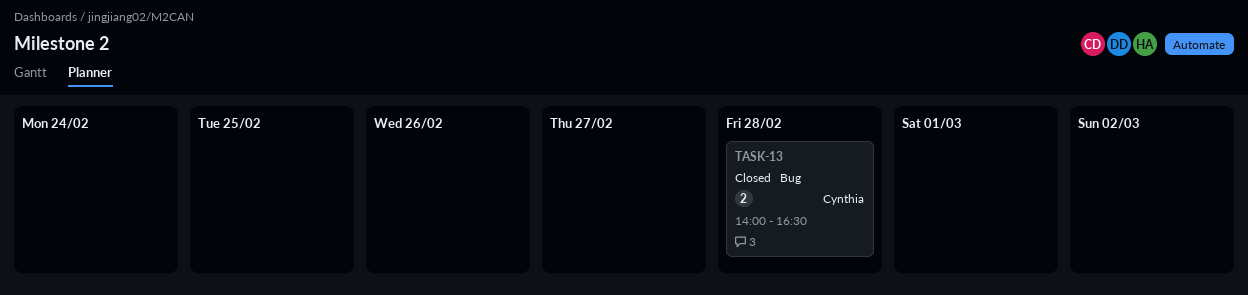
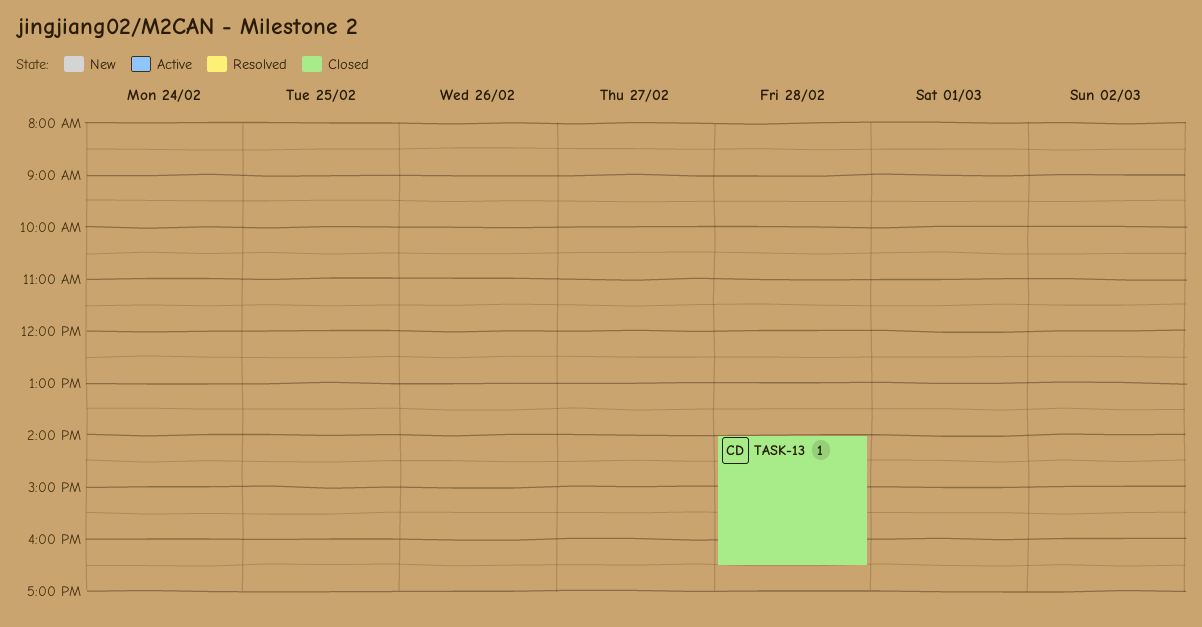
TASK-13, estimate: 2 -> 1

